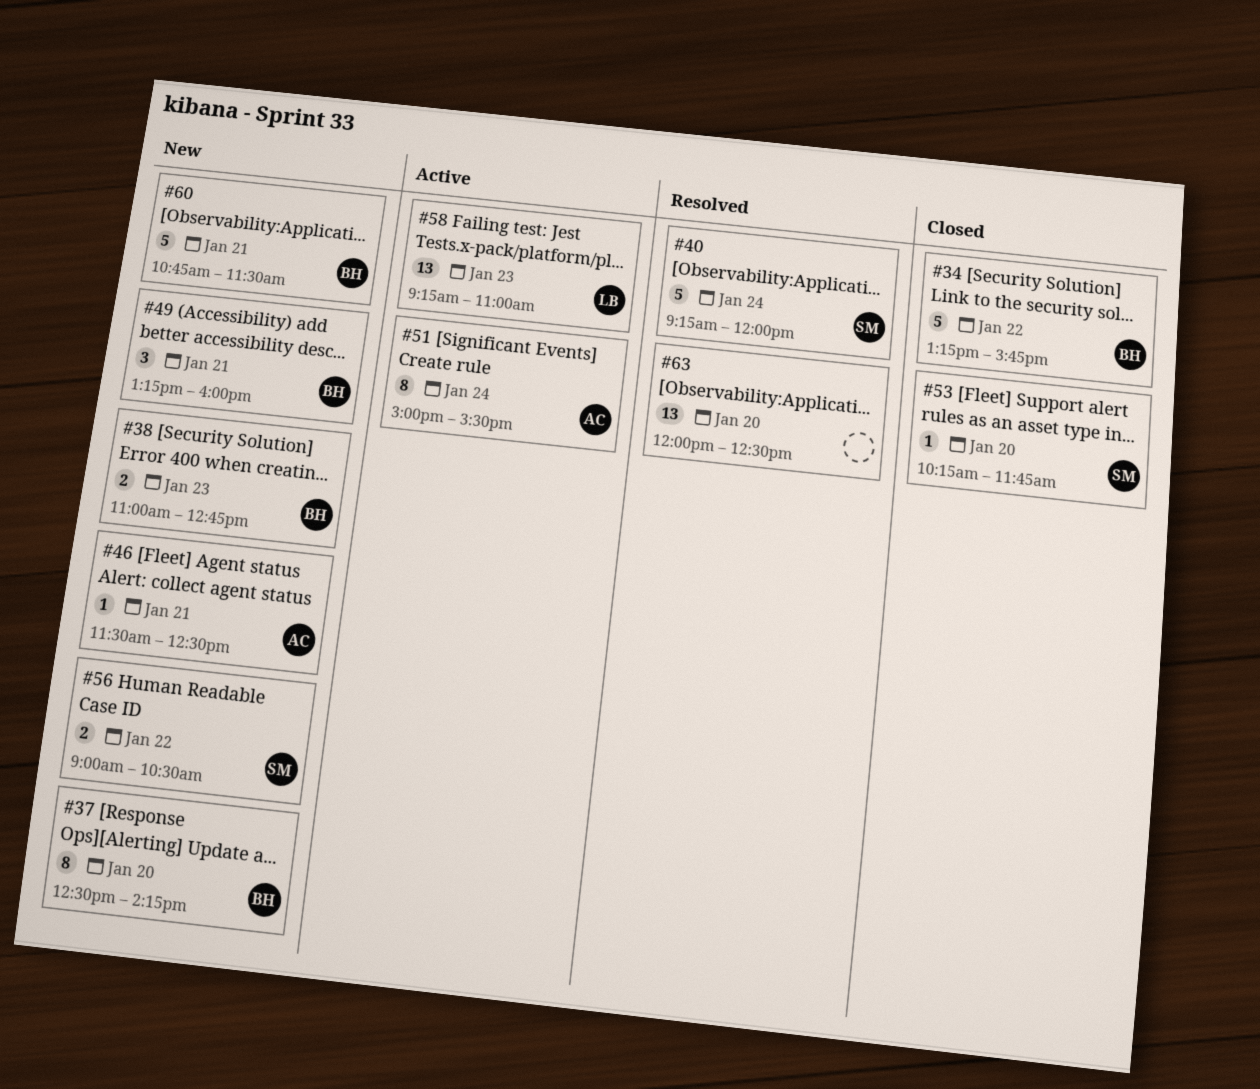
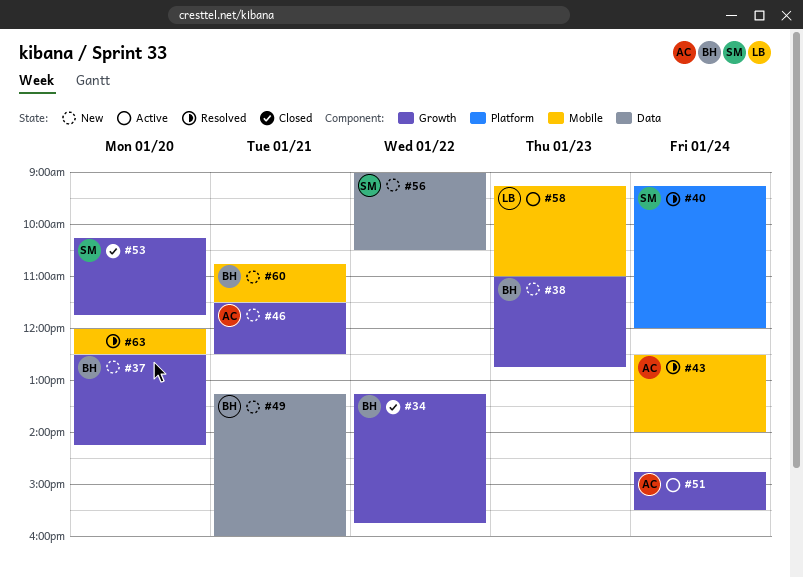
#43: none -> present
#51, begins: 15:00 -> 14:45

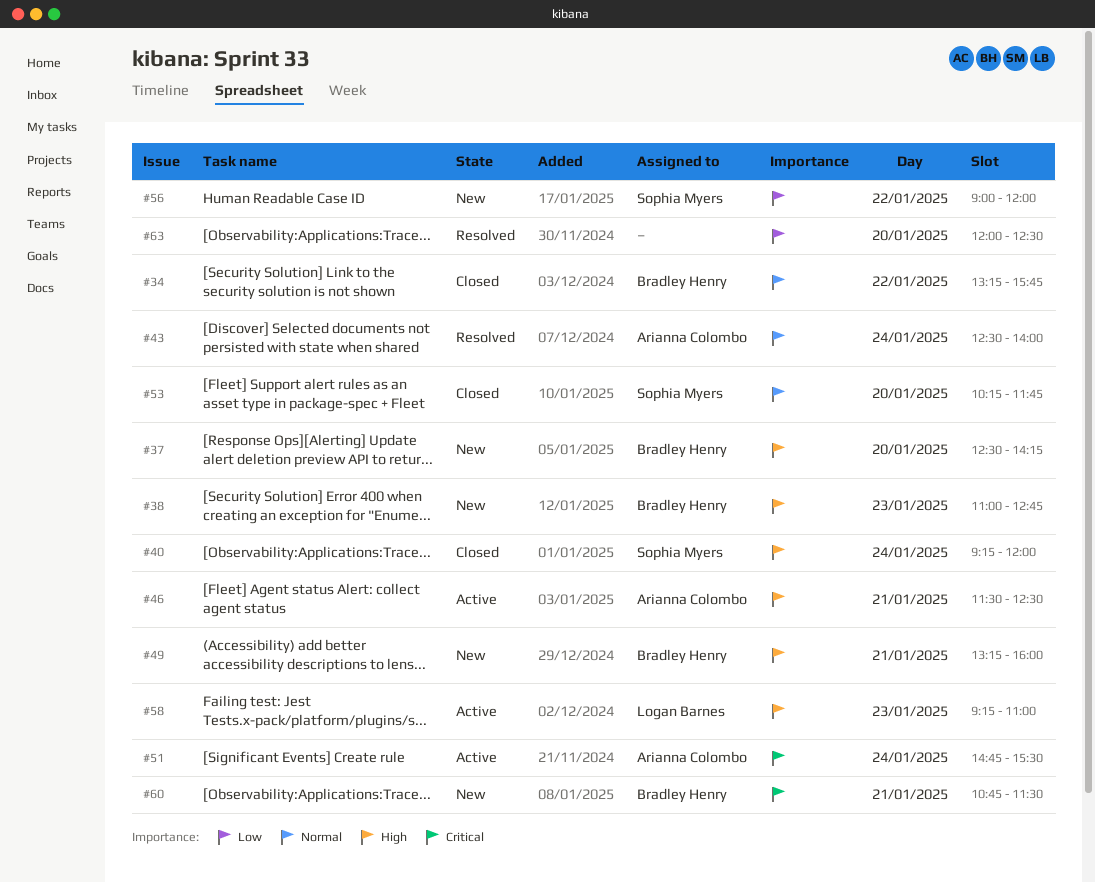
#40, status: Resolved -> Closed
#46, status: New -> Active
#56, ends: 10:30 -> 12:00

